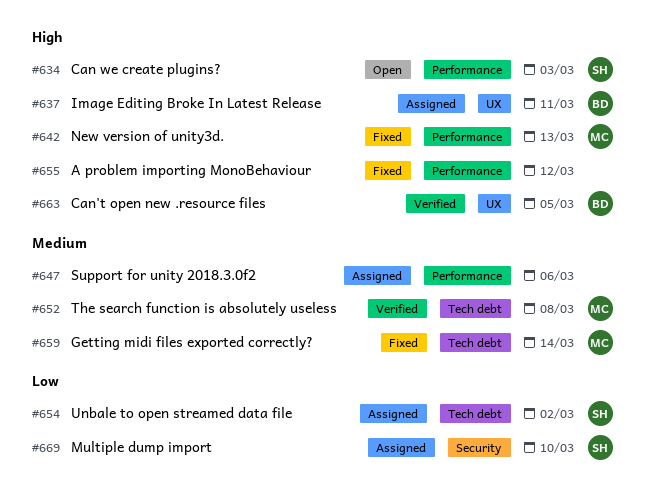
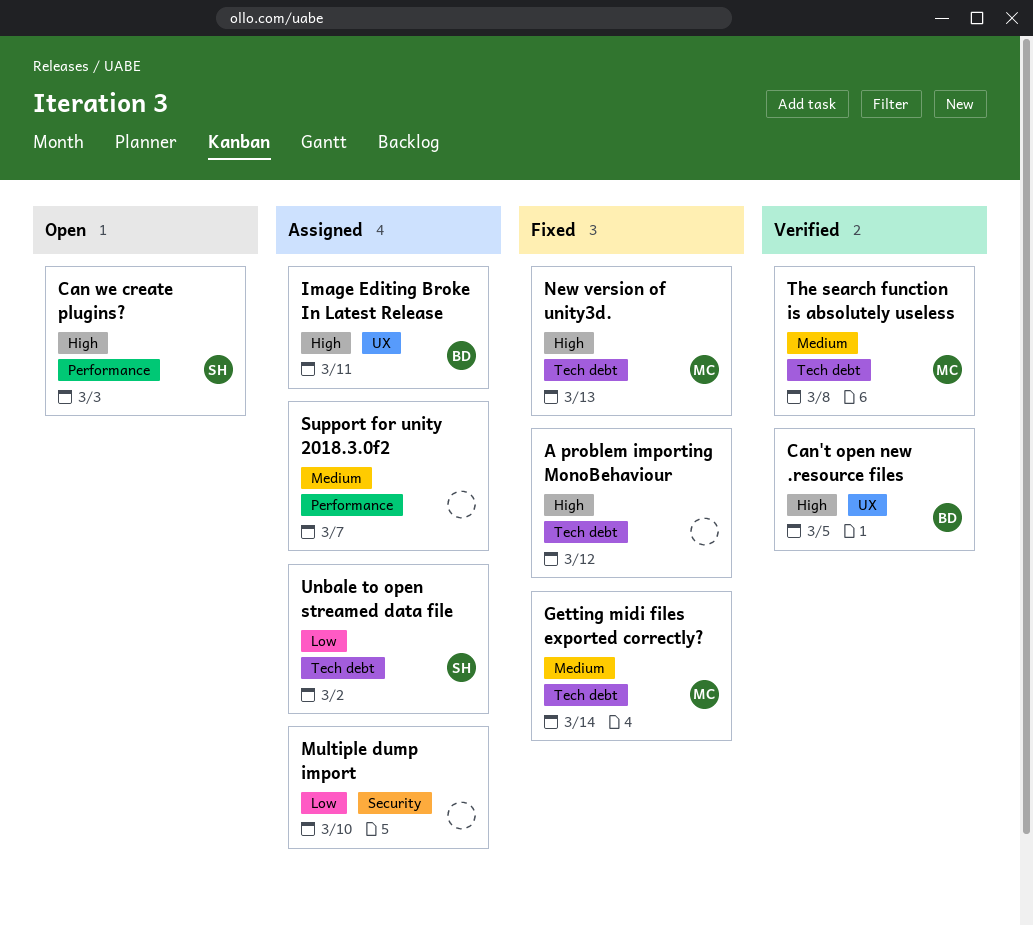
A problem importing MonoBehaviour, label: Performance -> Tech debt
Multiple dump import, owner: SH -> none
New version of unity3d., label: Performance -> Tech debt
Support for unity 2018.3.0f2, due: Mar 6 -> Mar 7

